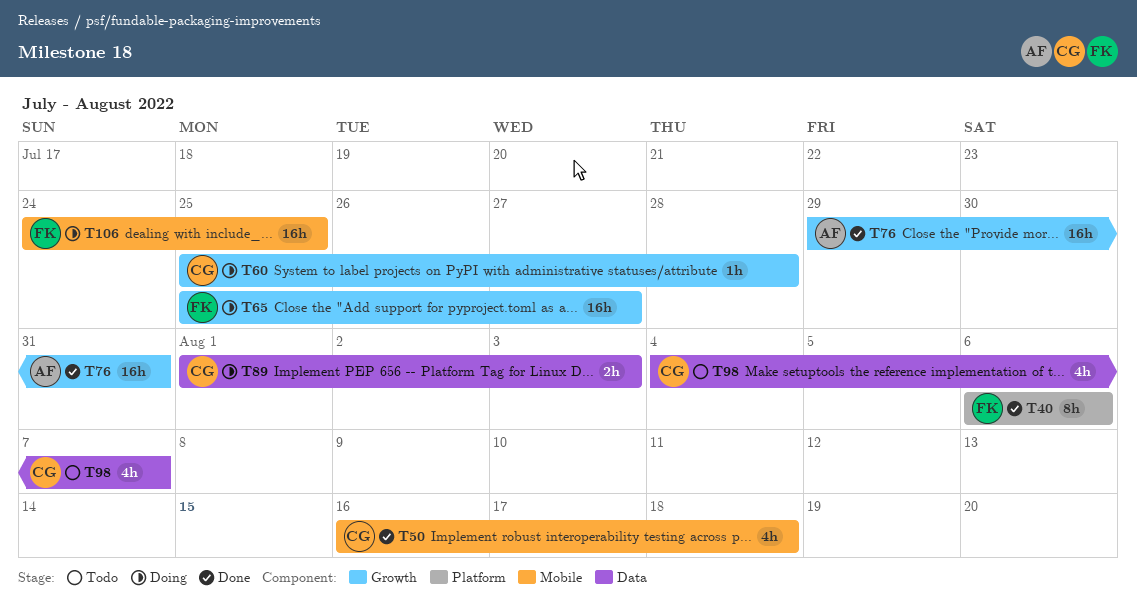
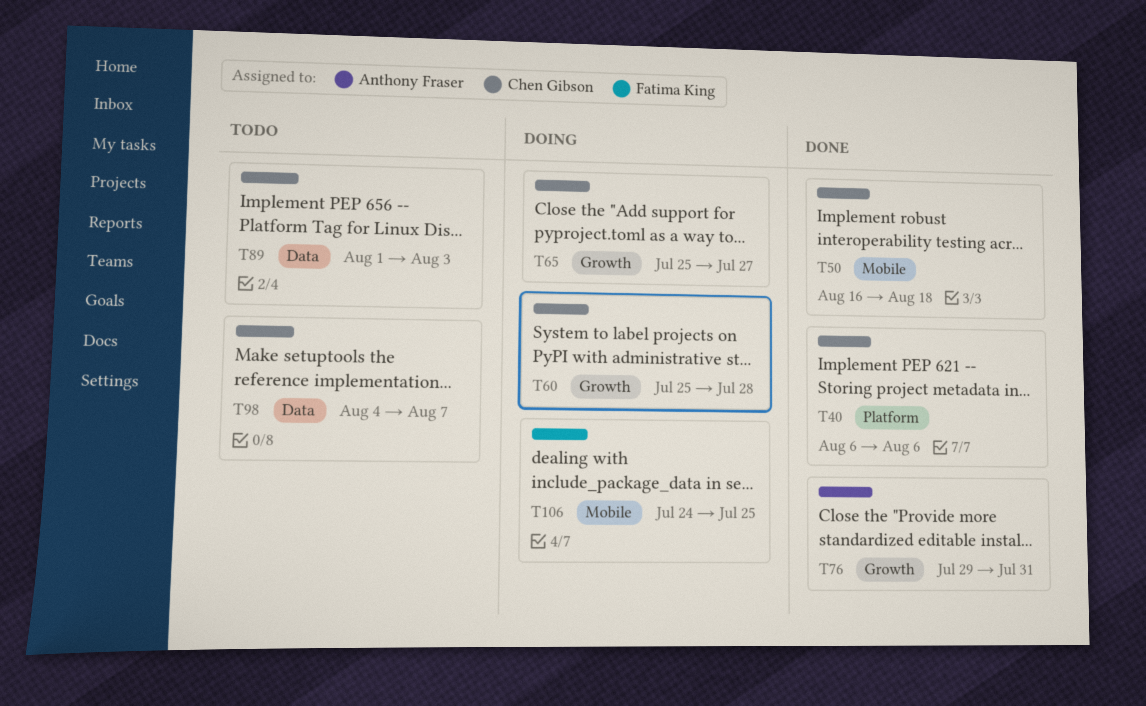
T40, owner: Fatima King -> Chen Gibson
T65, owner: Fatima King -> Chen Gibson
T89, status: Doing -> Todo

